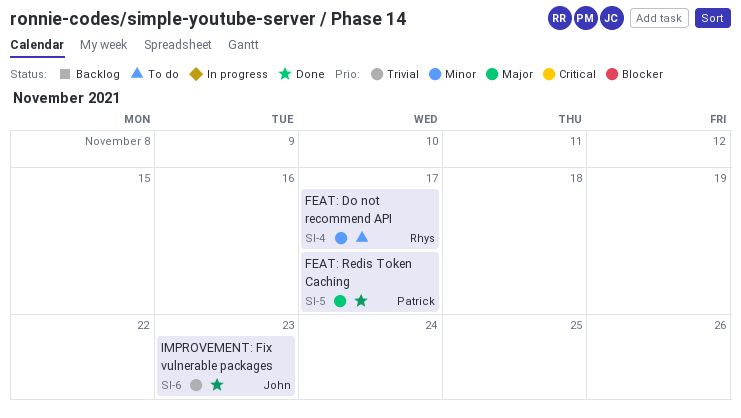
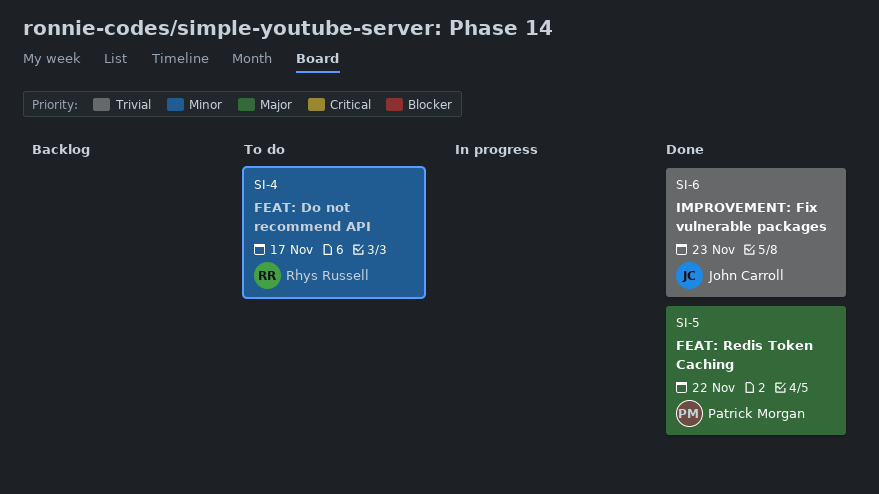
SI-5, due: Nov 17 -> Nov 22

